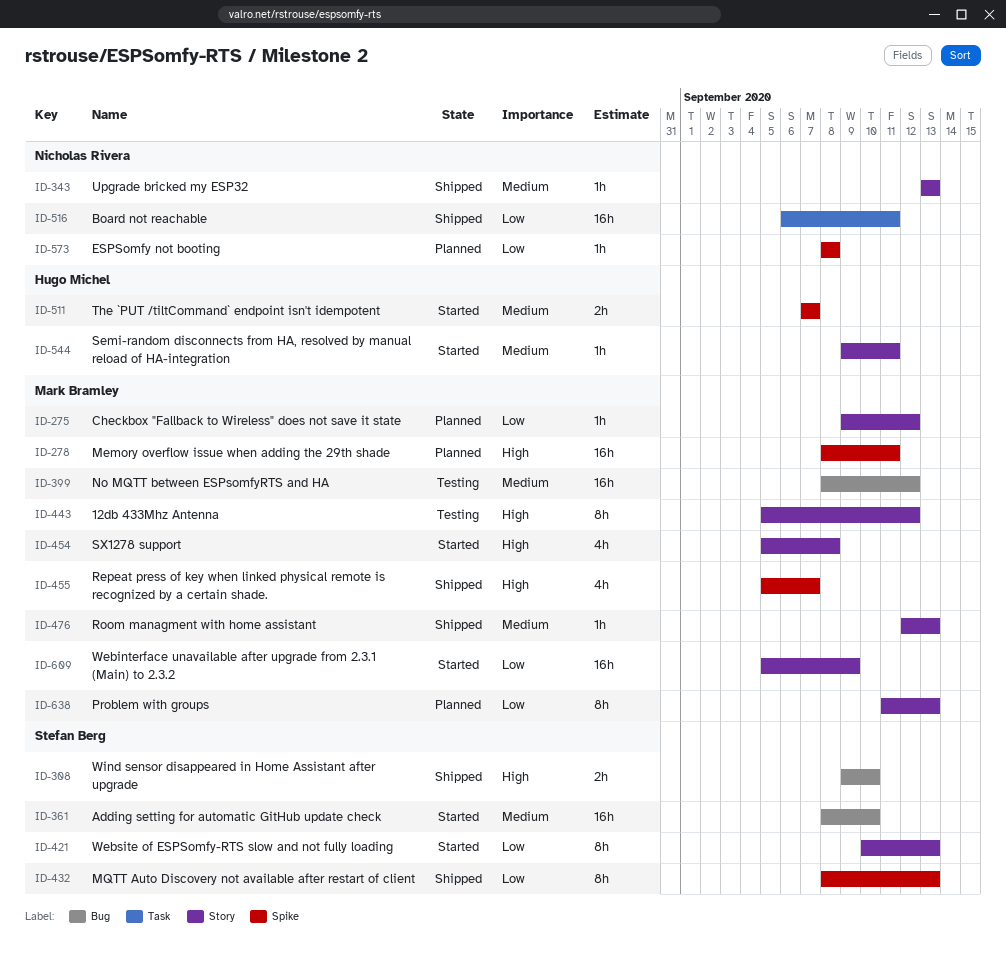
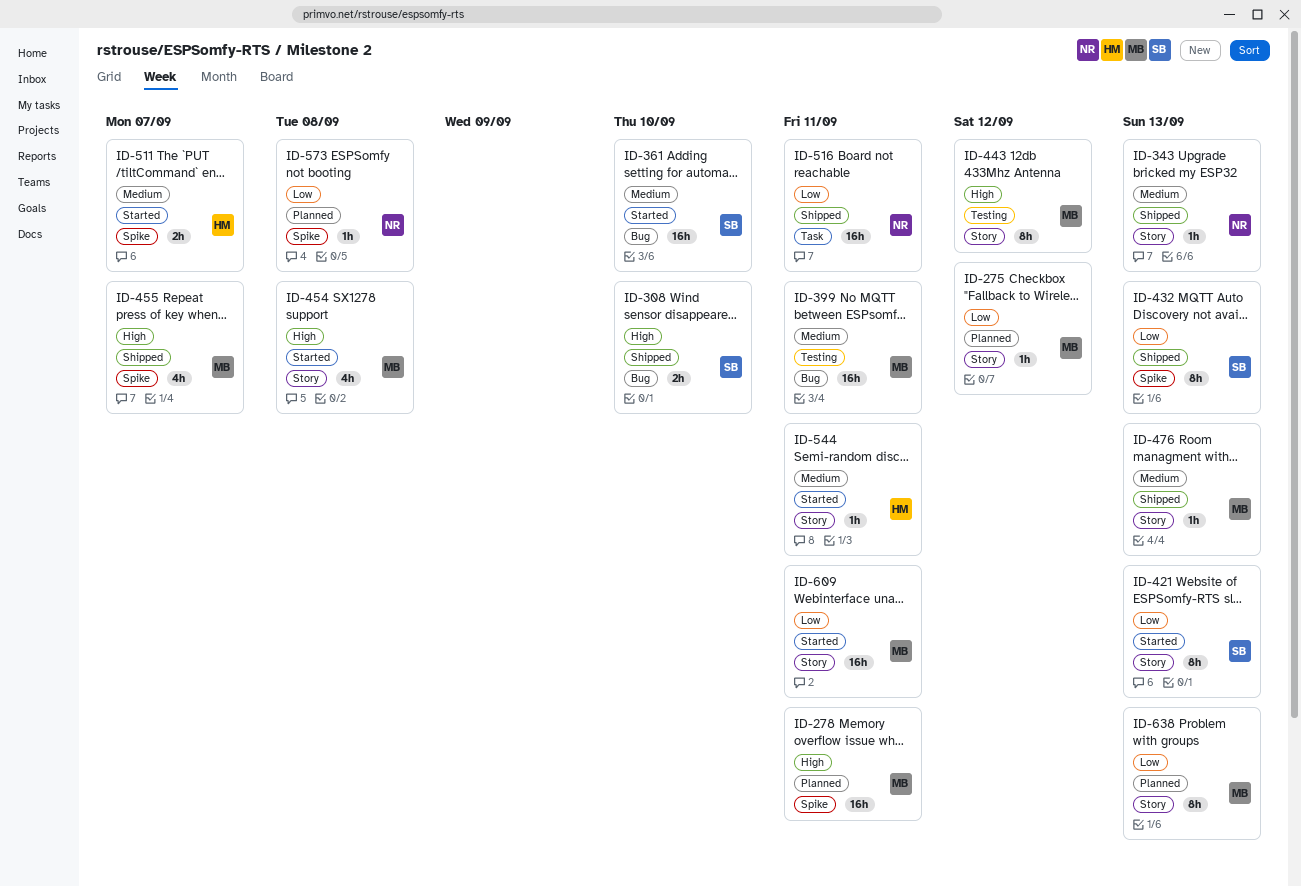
ID-399, due: Sep 12 -> Sep 11
ID-609, due: Sep 9 -> Sep 11

